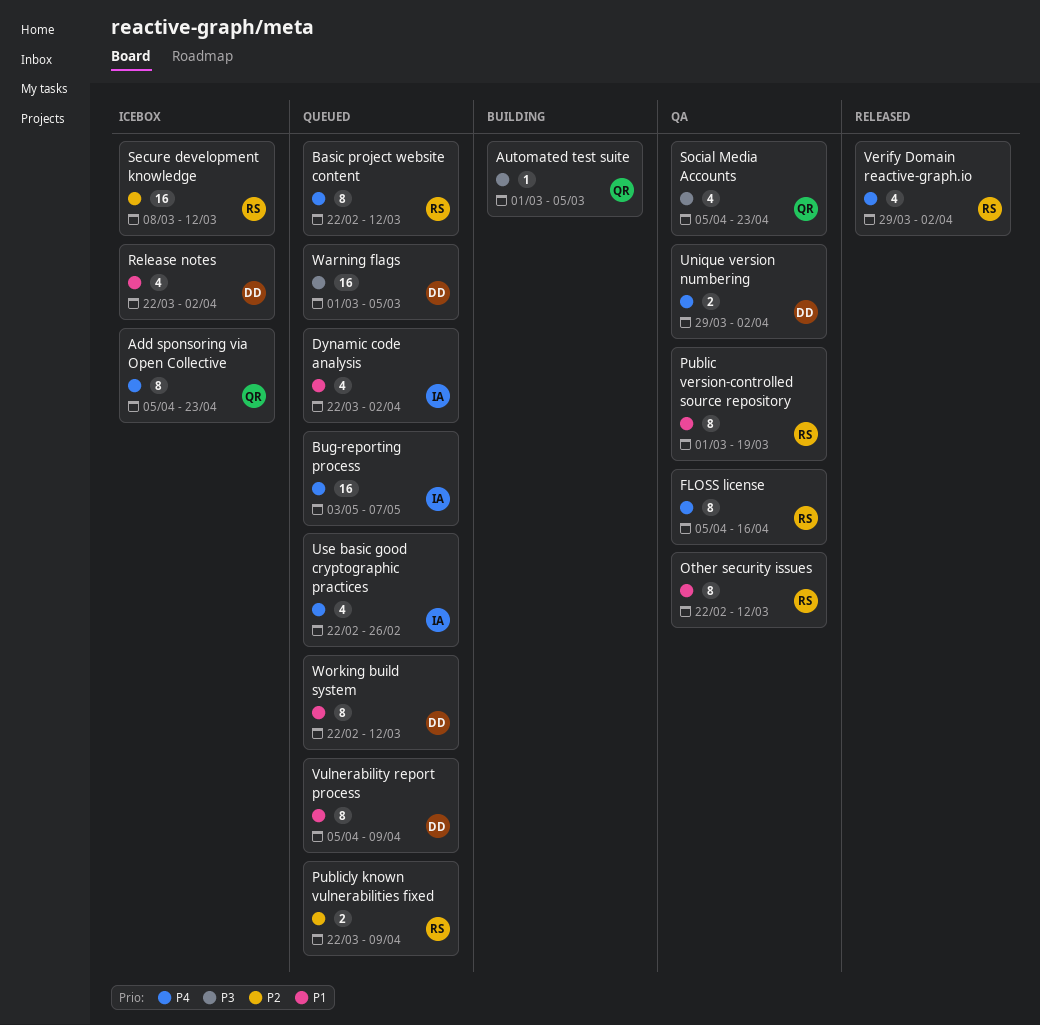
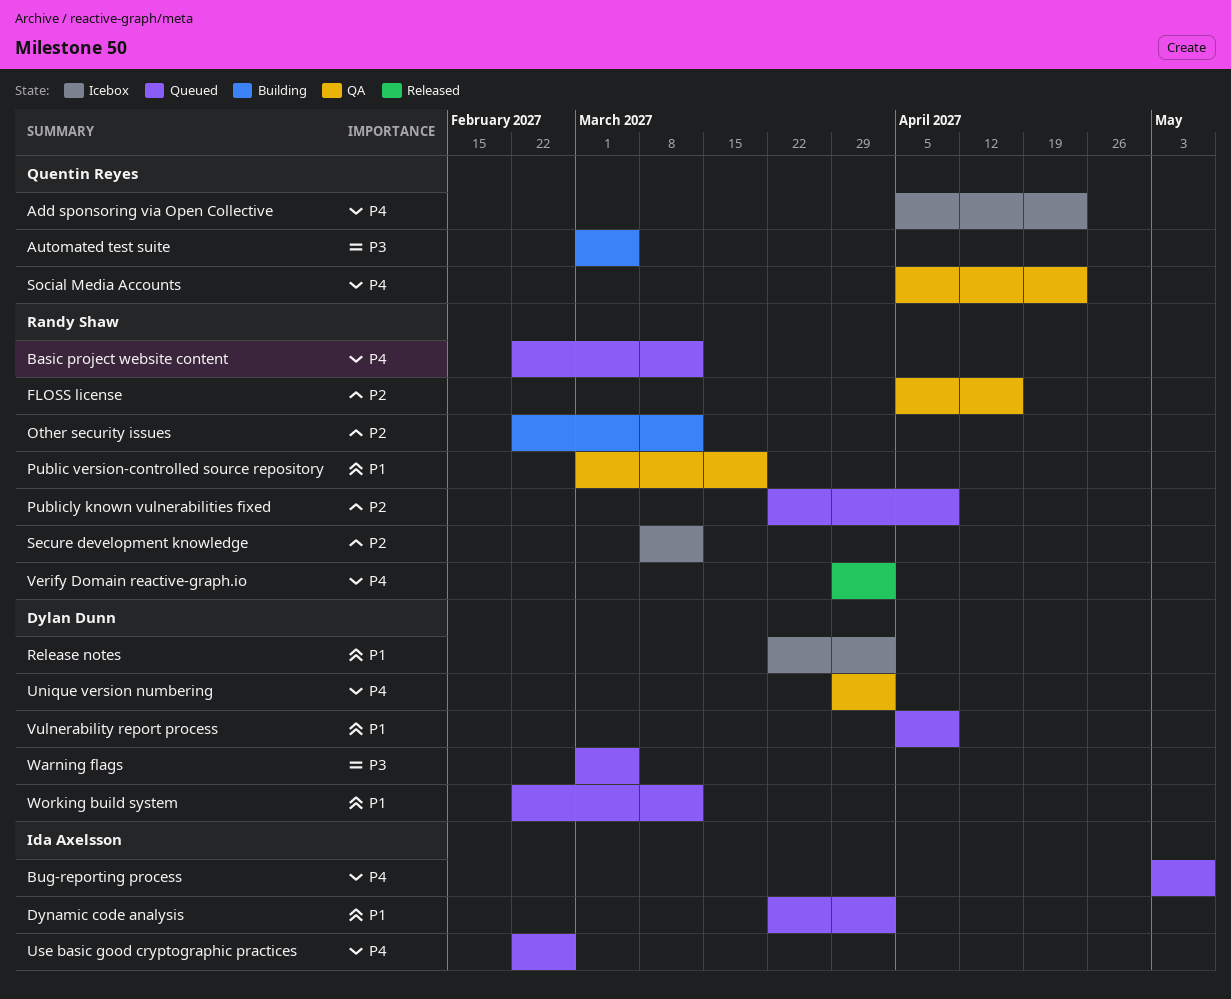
FLOSS license, priority: P4 -> P2
Other security issues, status: QA -> Building
Other security issues, priority: P1 -> P2
Social Media Accounts, priority: P3 -> P4

